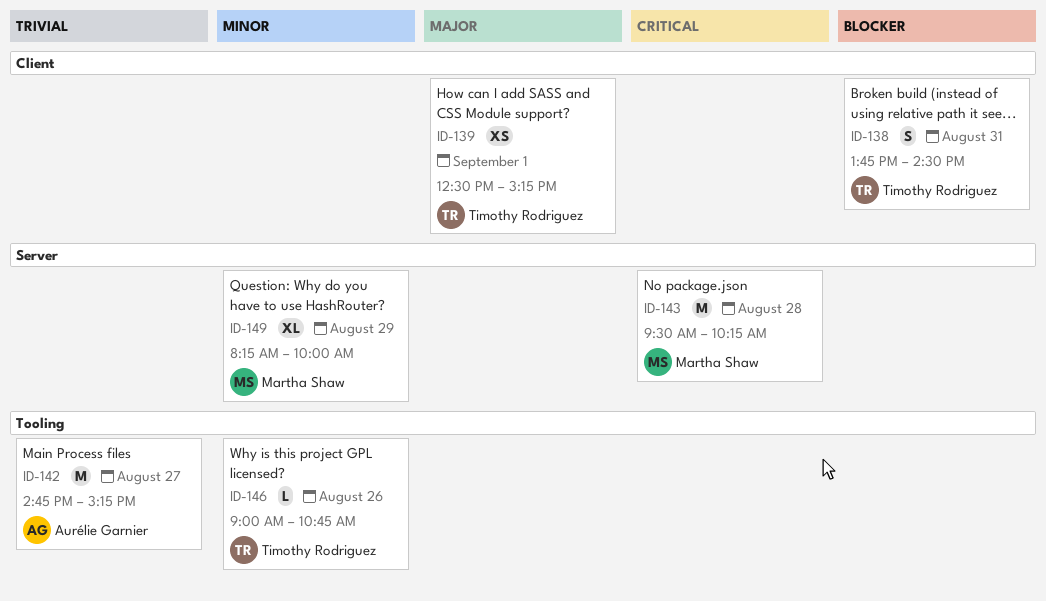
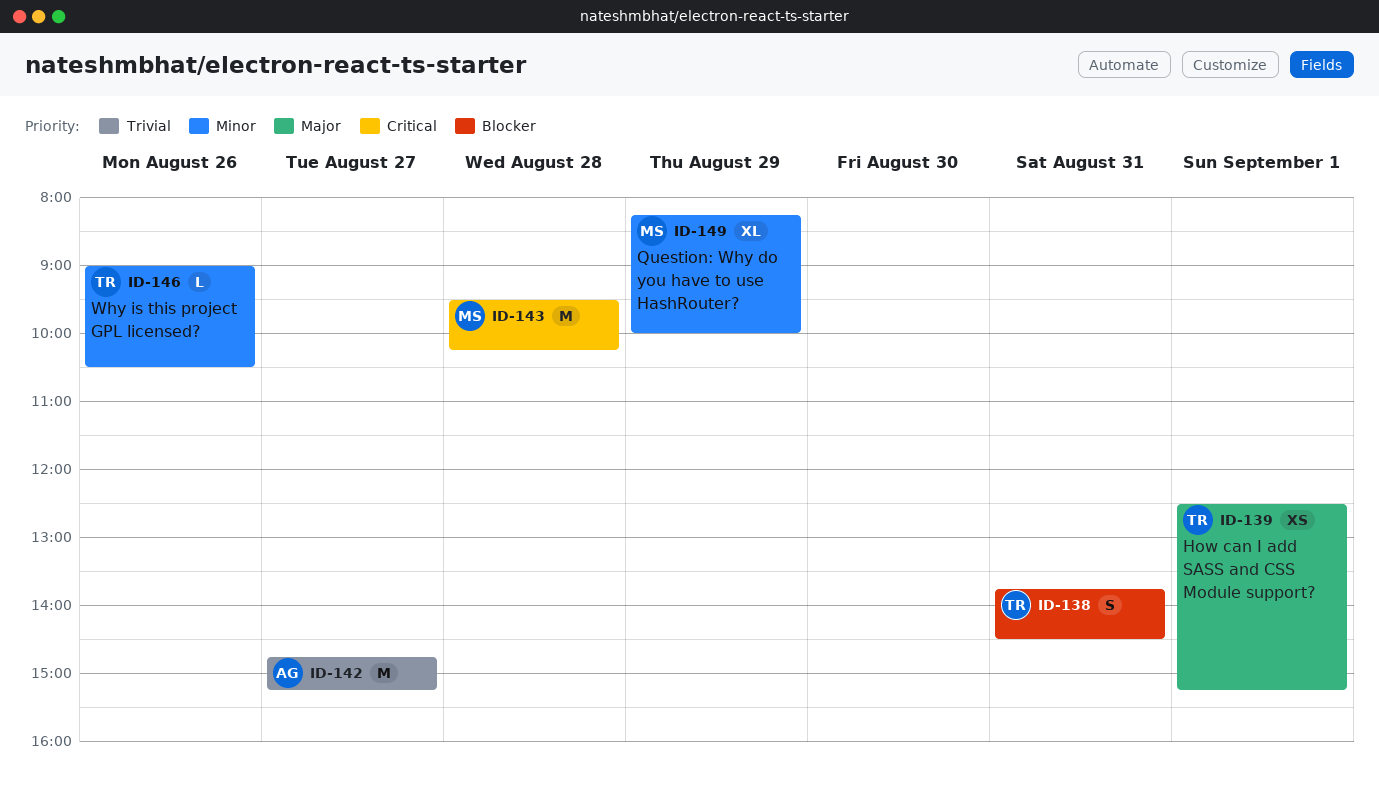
ID-146, ends: 10:45 -> 10:30

